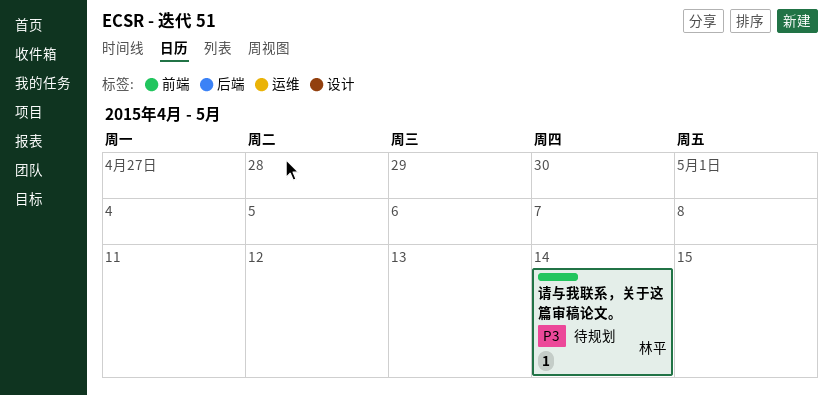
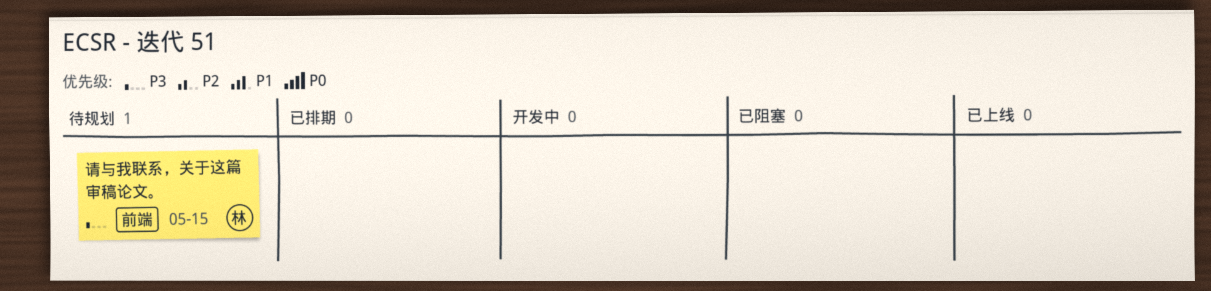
请与我联系，关于这篇审稿论文。, due: May 14 -> May 15

